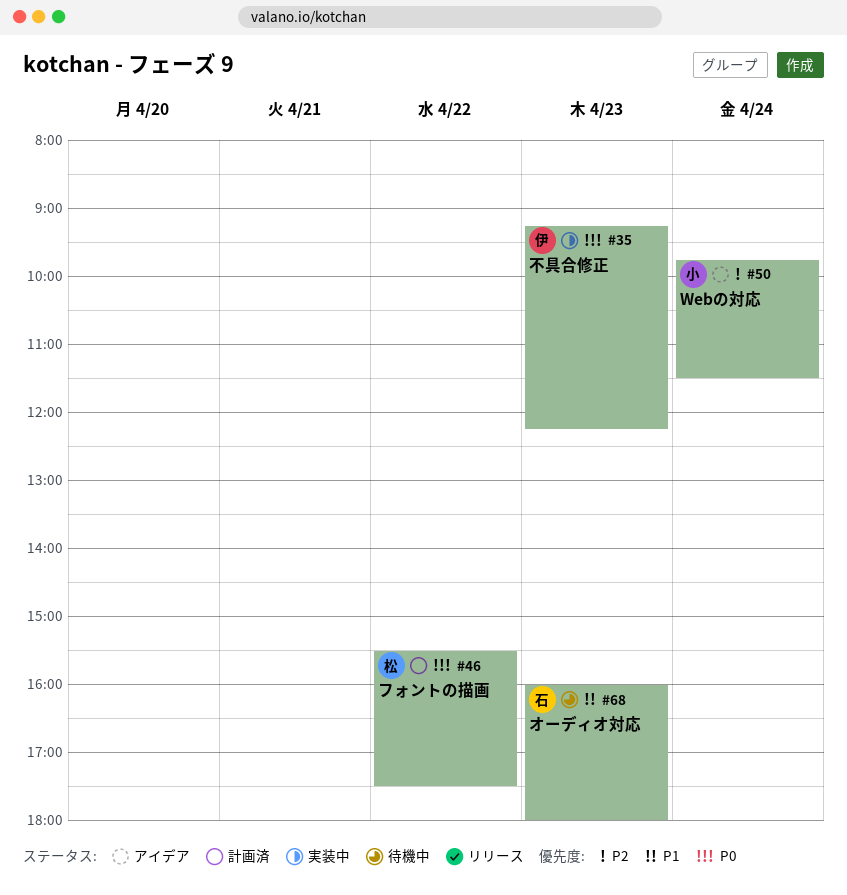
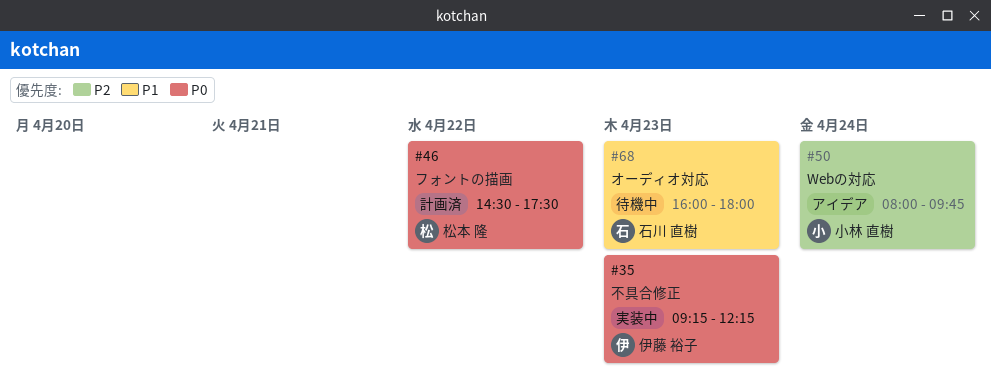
#46, begins: 15:30 -> 14:30
#50, begins: 09:45 -> 08:00
#50, ends: 11:30 -> 09:45

